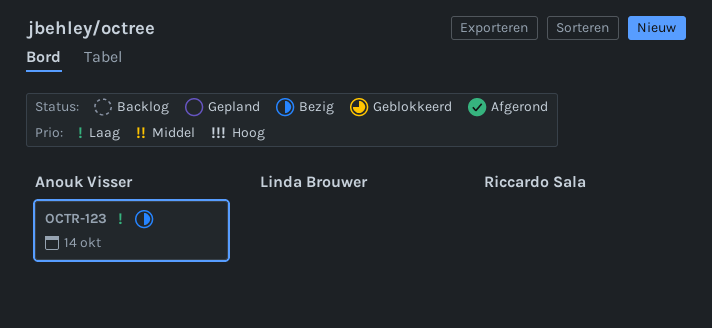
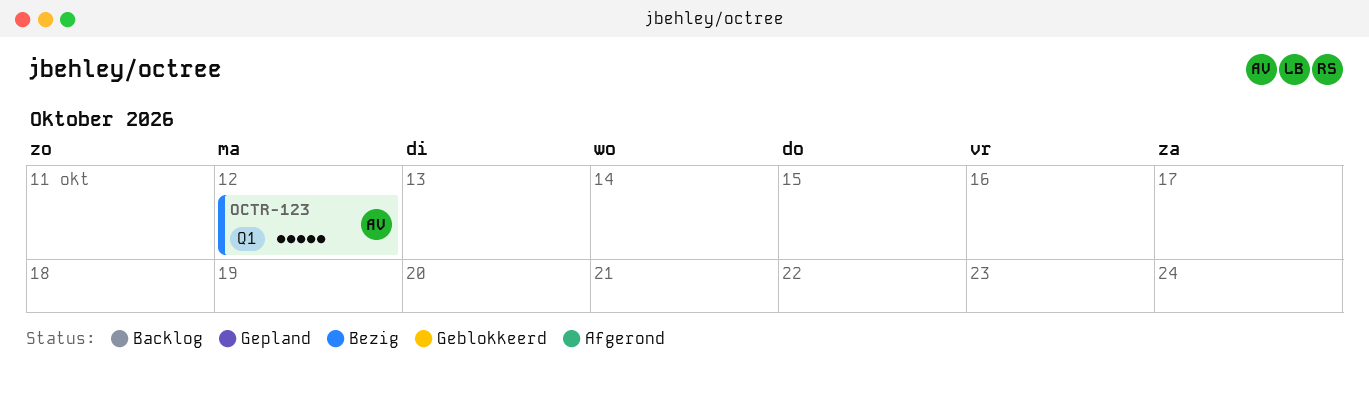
OCTR-123, due: Oct 14 -> Oct 12

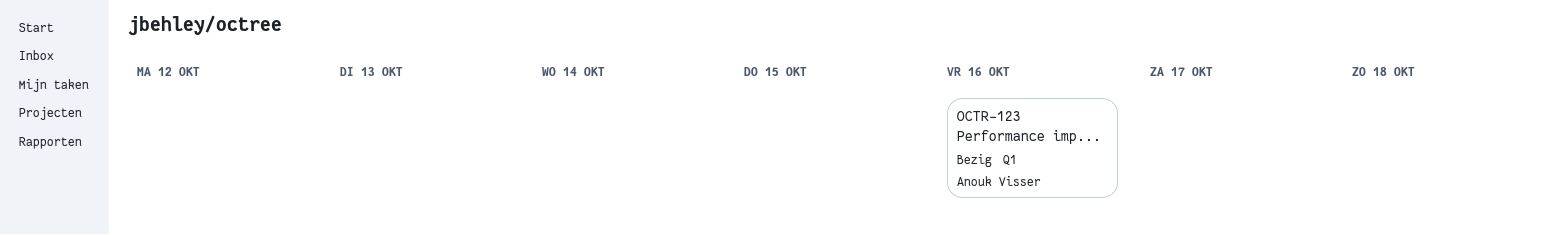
OCTR-123, due: Oct 12 -> Oct 16

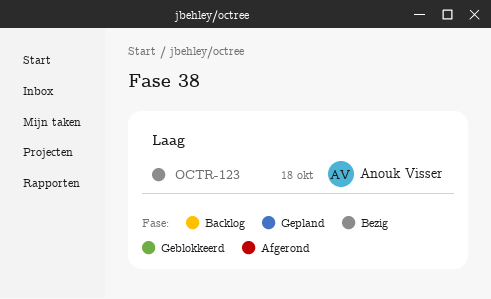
OCTR-123, due: Oct 16 -> Oct 18

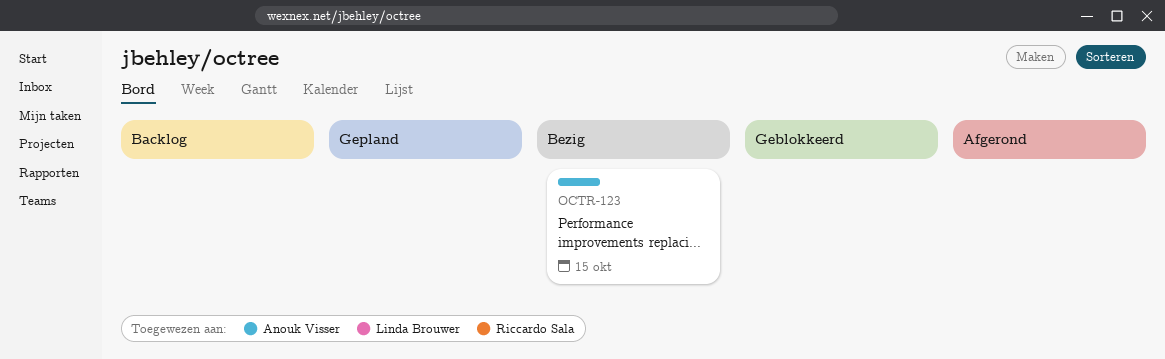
OCTR-123, due: Oct 18 -> Oct 15

